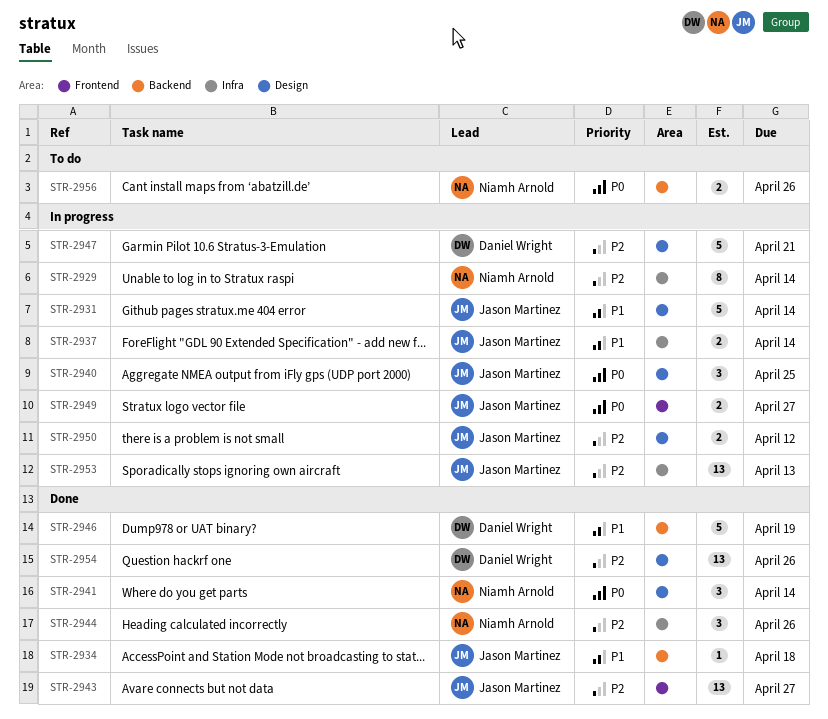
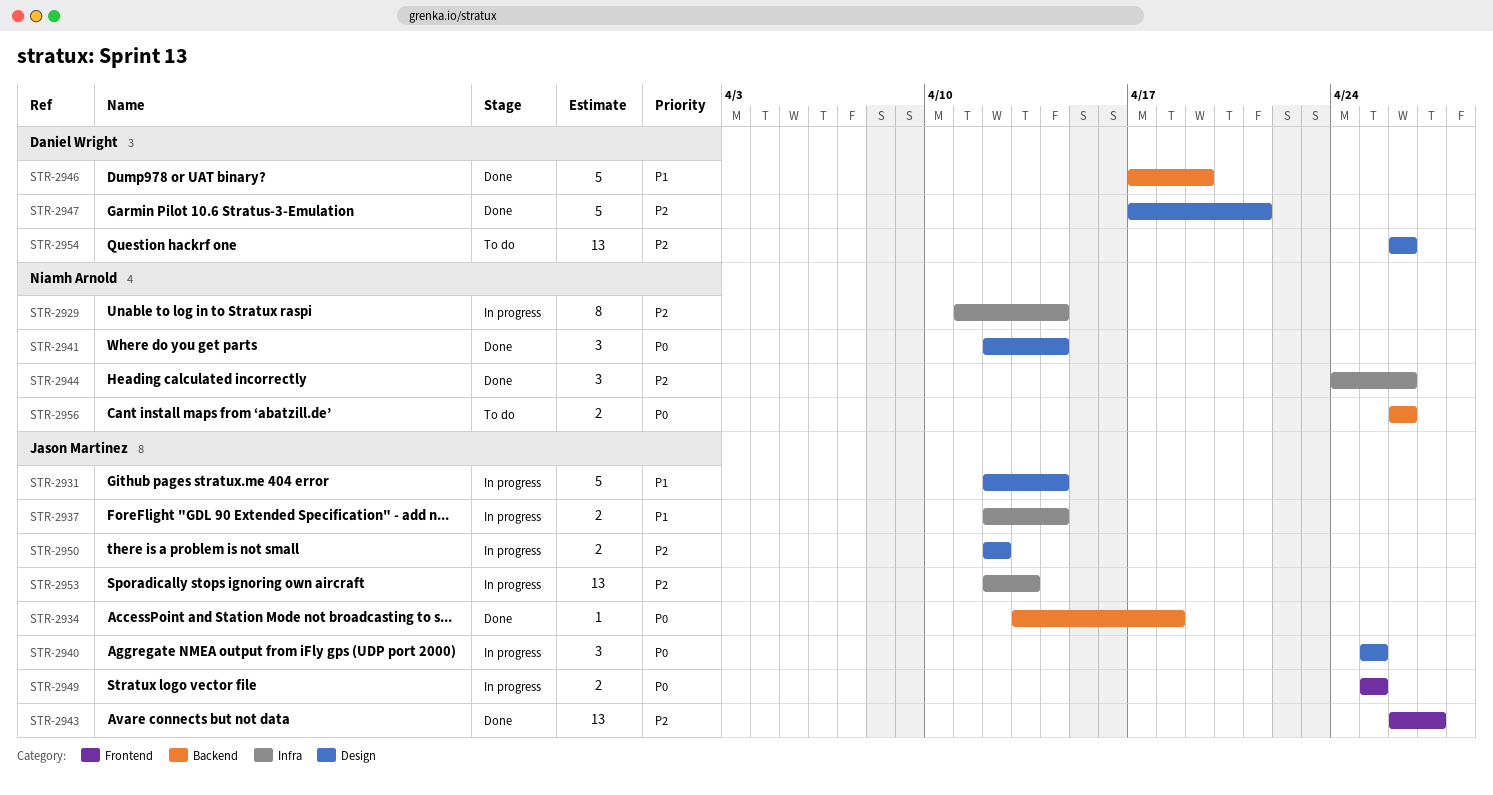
STR-2934, priority: P1 -> P0
STR-2947, status: In progress -> Done
STR-2949, due: Apr 27 -> Apr 25
STR-2954, status: Done -> To do

